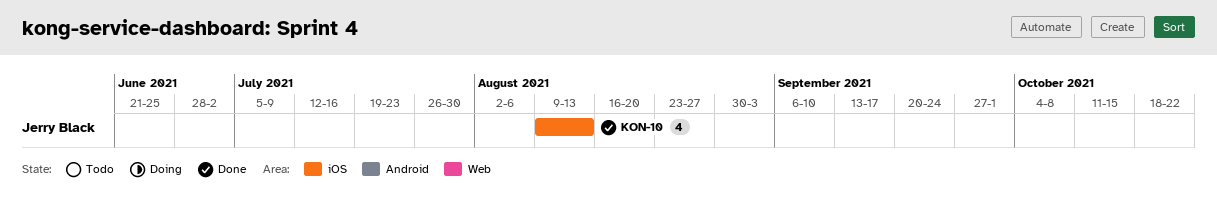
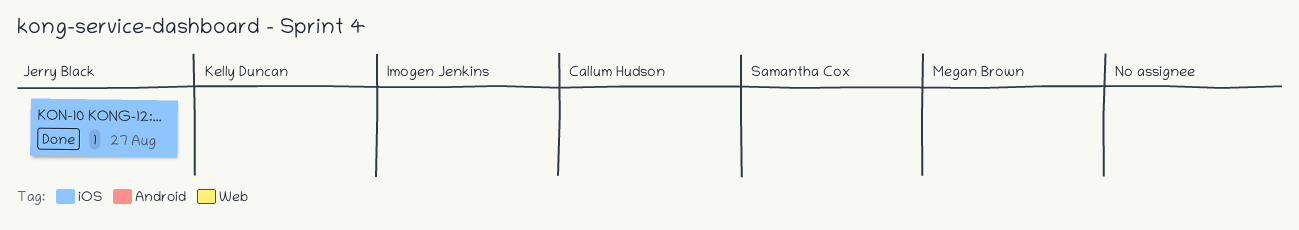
KON-10, estimate: 4 -> 1
KON-10, due: Aug 13 -> Aug 27

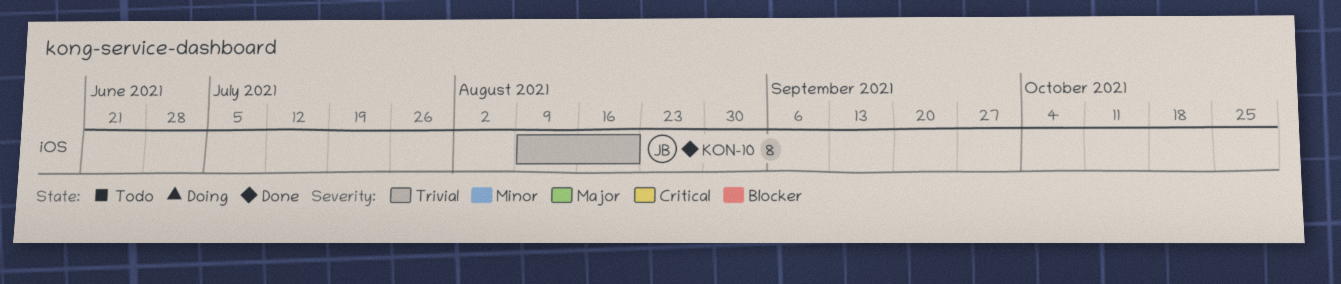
KON-10, estimate: 1 -> 8
KON-10, due: Aug 27 -> Aug 20

